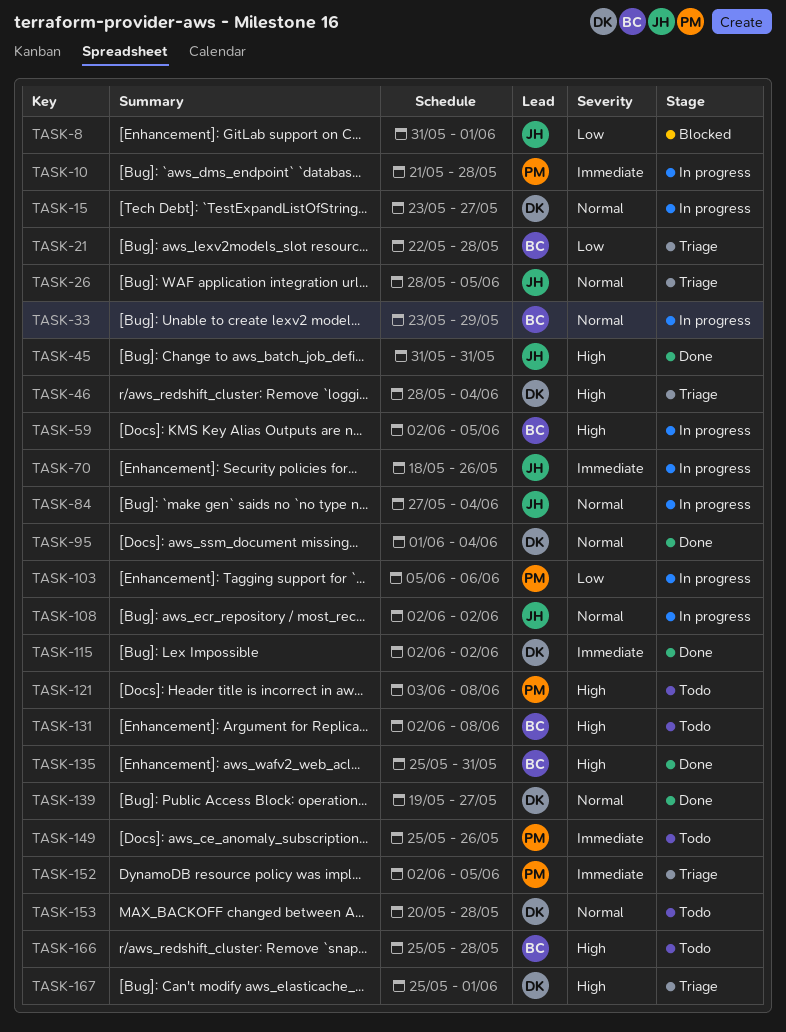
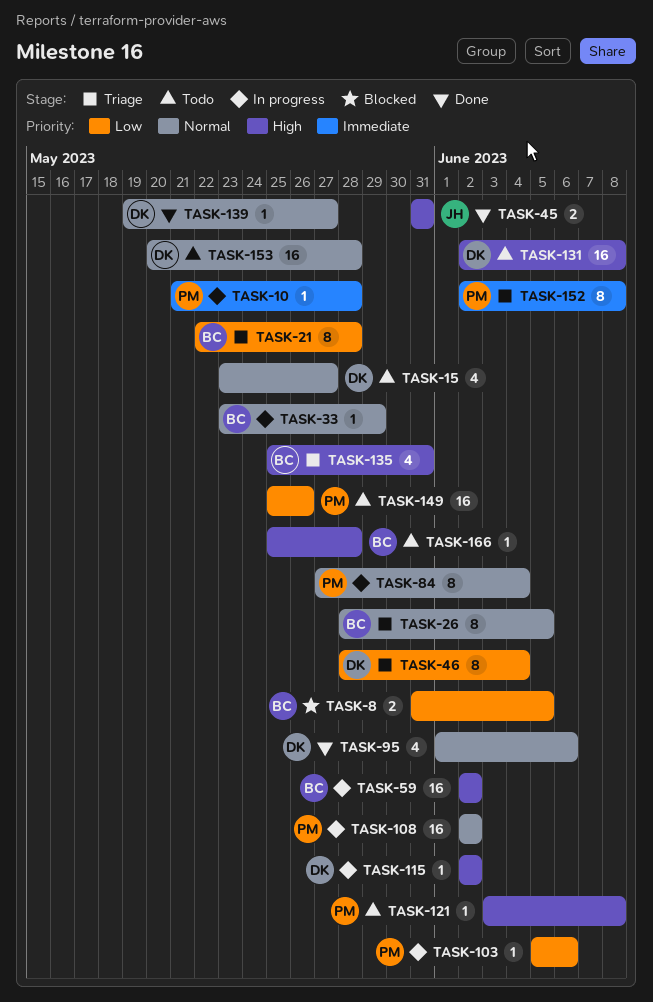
TASK-8, owner: JH -> BC
TASK-8, due: Jun 1 -> Jun 5
TASK-15, status: In progress -> Todo
TASK-26, owner: JH -> BC
TASK-46, priority: High -> Low
TASK-59, due: Jun 5 -> Jun 2
TASK-70: present -> none
TASK-84, owner: JH -> PM
TASK-95, due: Jun 4 -> Jun 6
TASK-108, owner: JH -> PM
TASK-115, status: Done -> In progress
TASK-115, priority: Immediate -> High
TASK-131, owner: BC -> DK
TASK-135, status: Done -> Triage
TASK-149, priority: Immediate -> Low
TASK-152, due: Jun 5 -> Jun 8
TASK-167: present -> none

